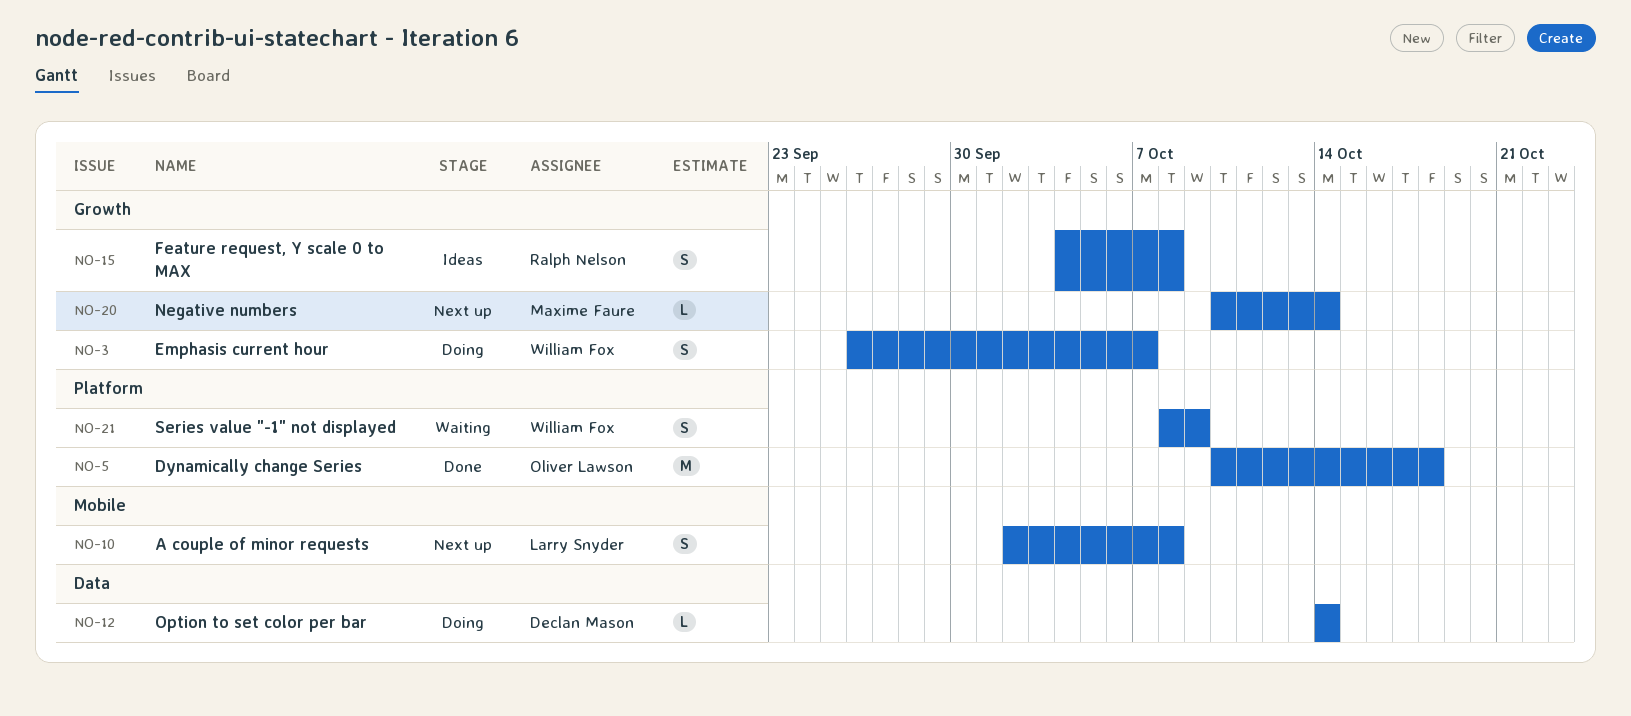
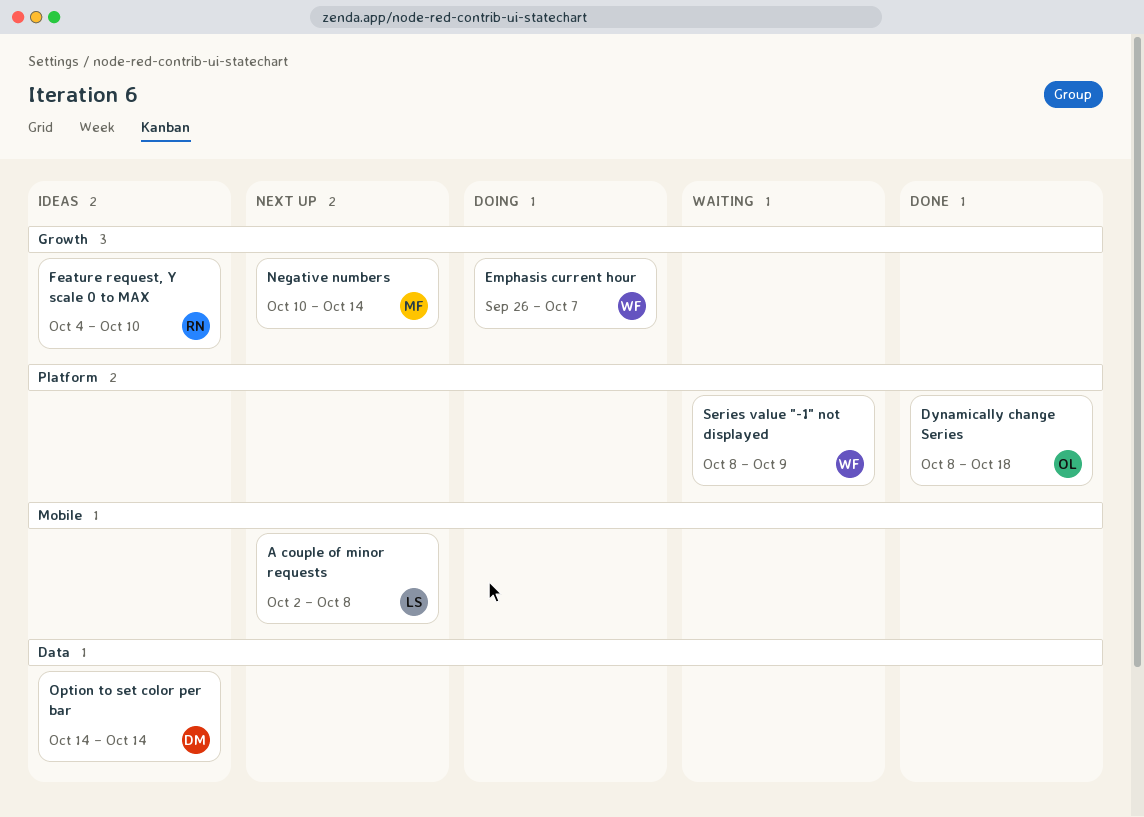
Dynamically change Series, start: Oct 10 -> Oct 8
Feature request, Y scale 0 to MAX, due: Oct 8 -> Oct 10
Option to set color per bar, status: Doing -> Ideas

